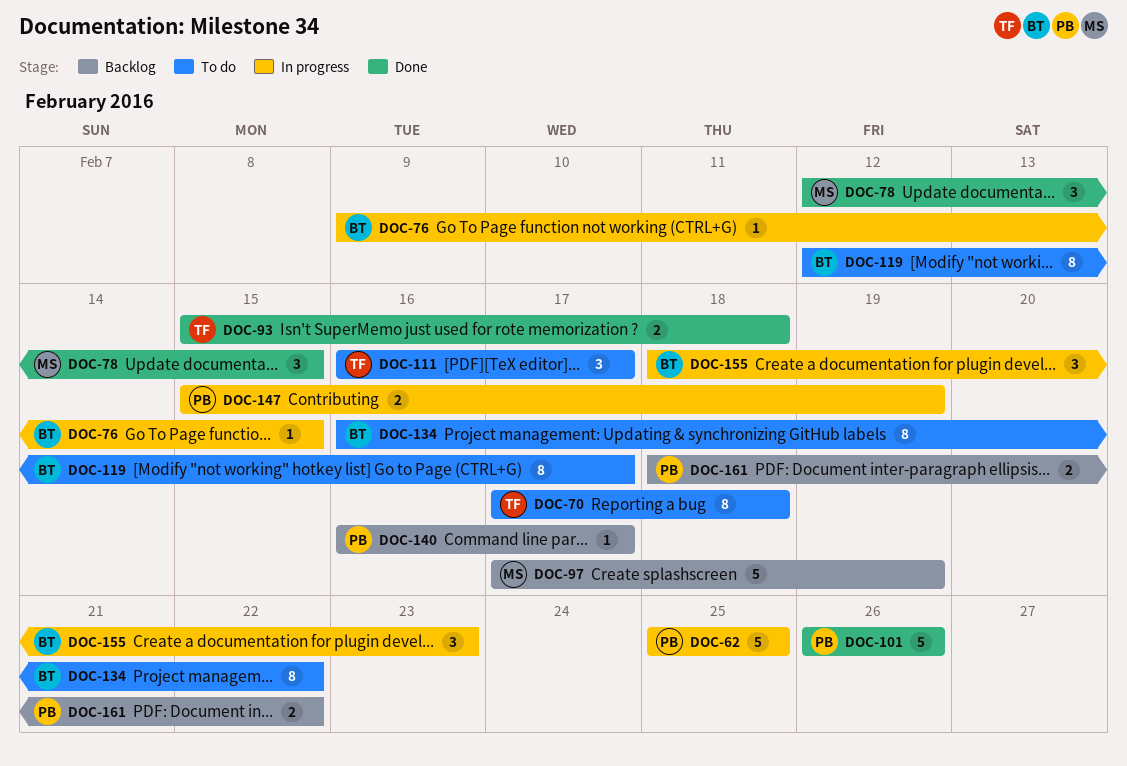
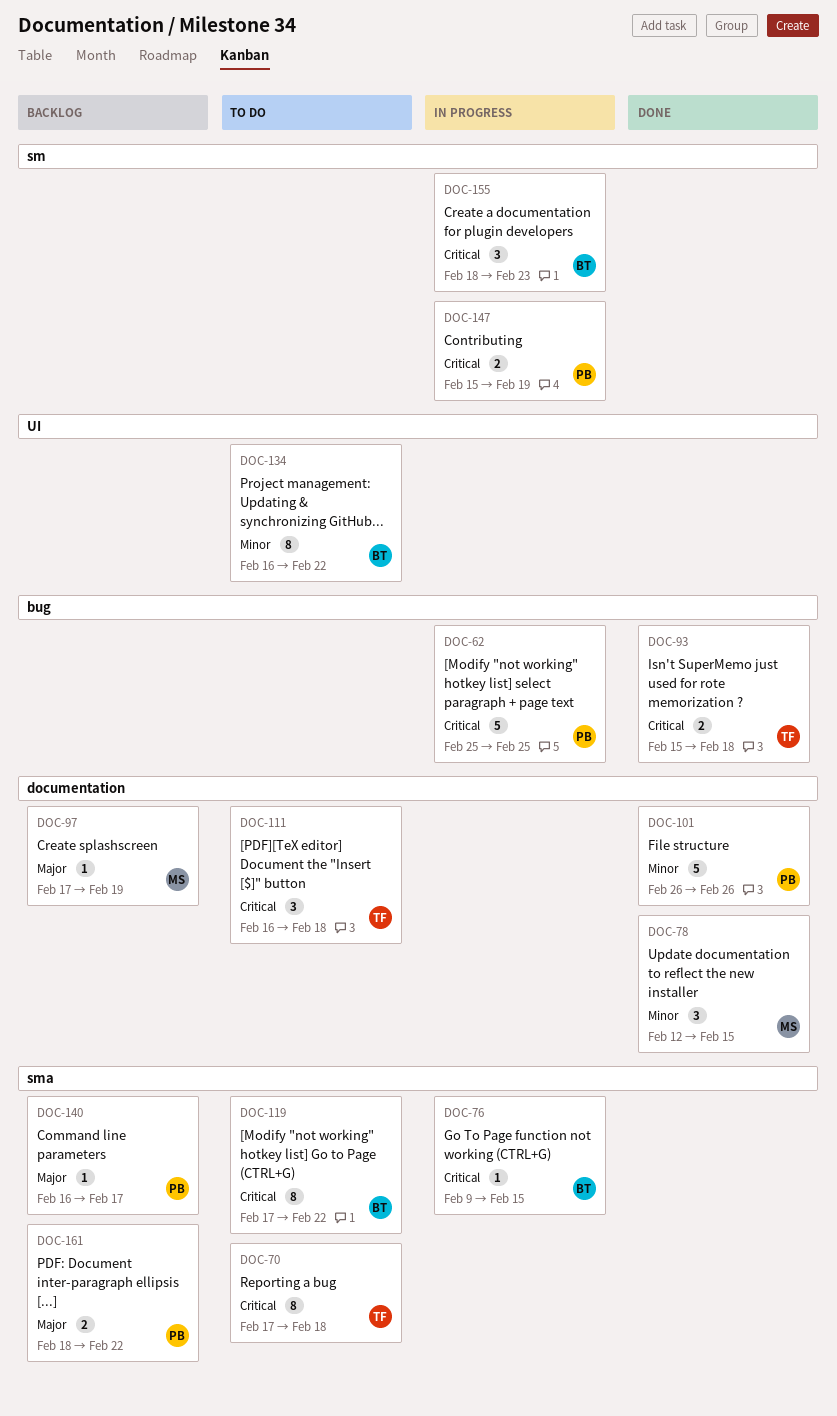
DOC-97, estimate: 5 -> 1
DOC-111, due: Feb 17 -> Feb 18
DOC-119, start: Feb 12 -> Feb 17
DOC-119, due: Feb 17 -> Feb 22

